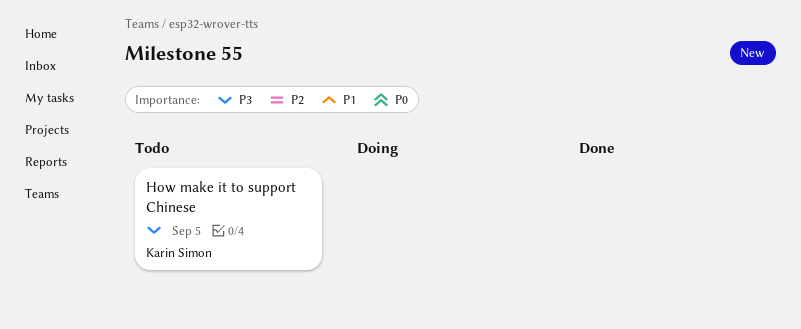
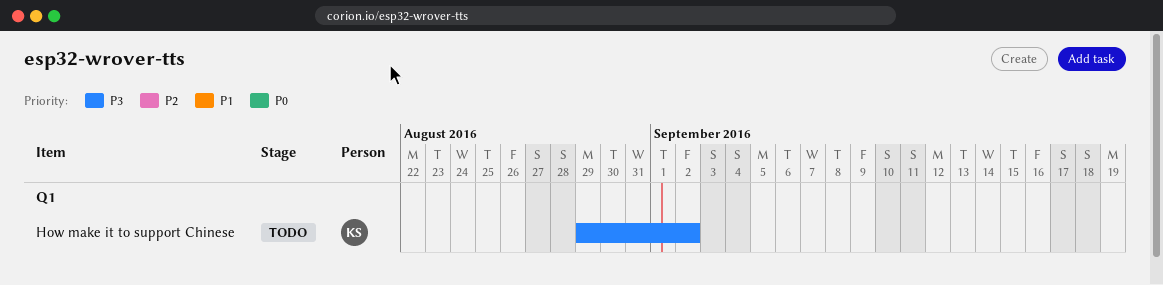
How make it to support Chinese, due: Sep 5 -> Sep 2

